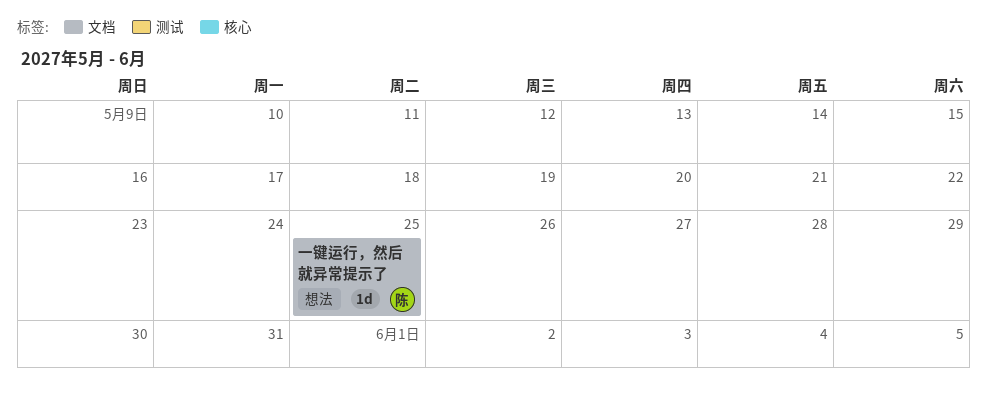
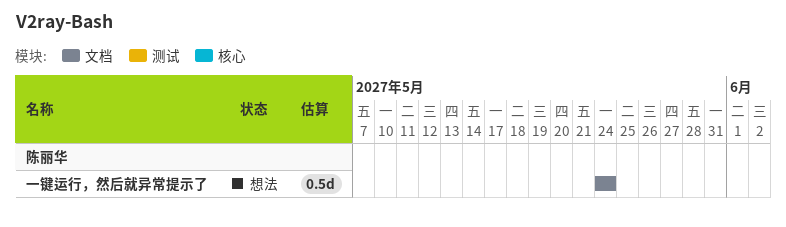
一键运行，然后就异常提示了, estimate: 1d -> 0.5d
一键运行，然后就异常提示了, due: May 25 -> May 24

